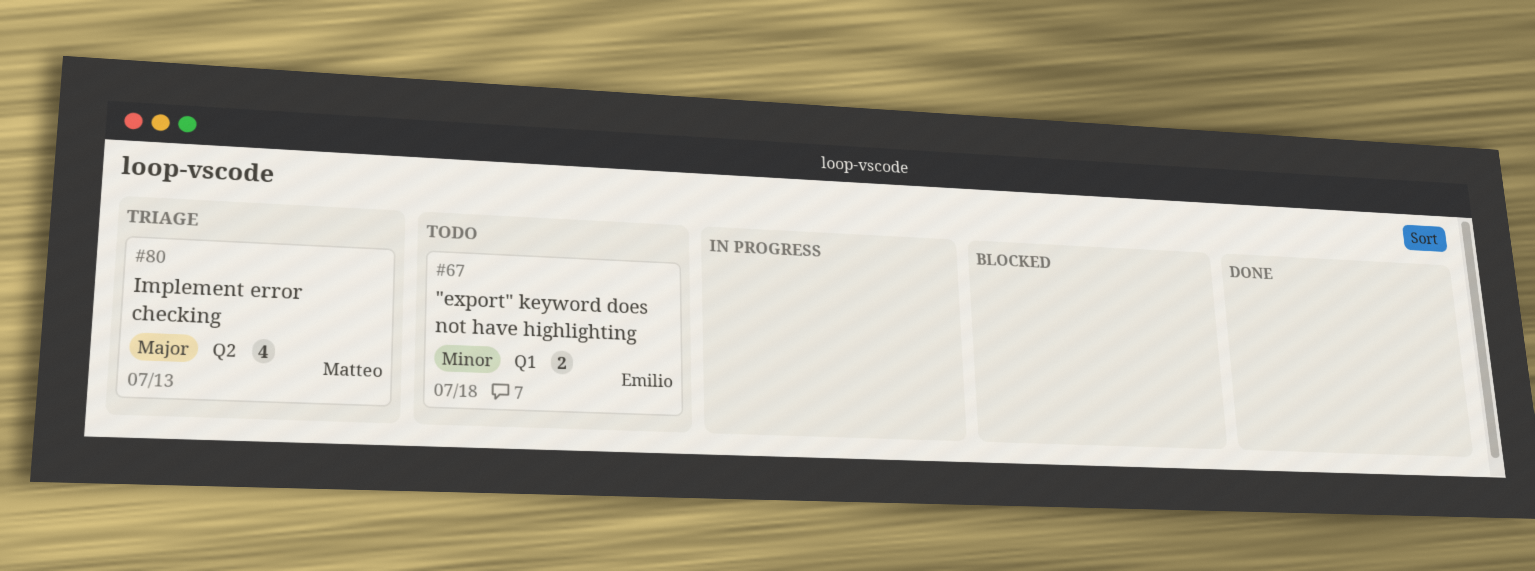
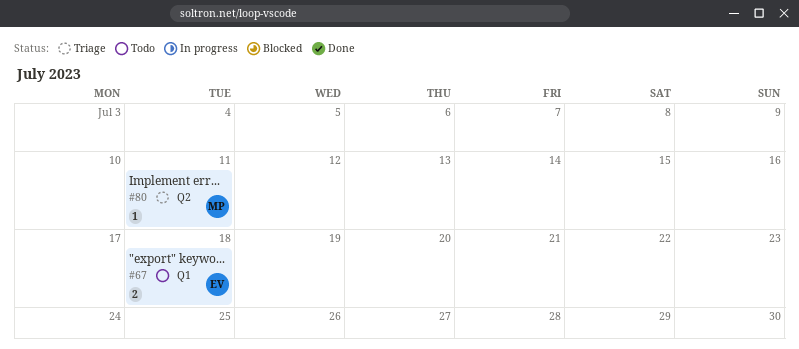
#80, estimate: 4 -> 1
#80, due: Jul 13 -> Jul 11

